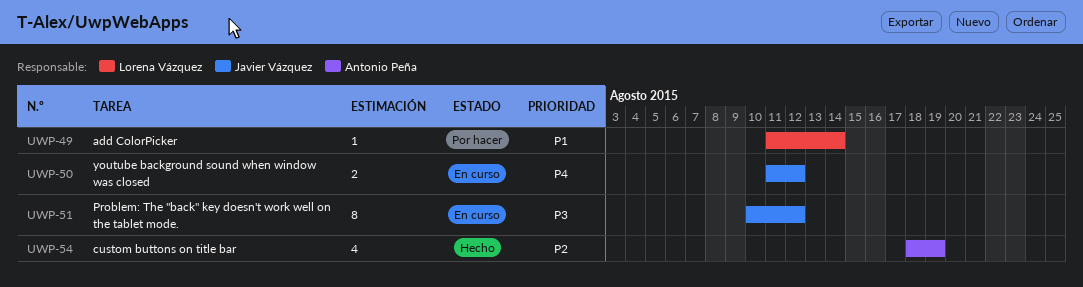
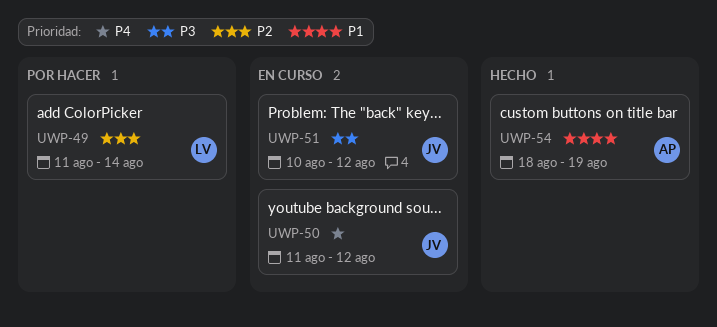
UWP-49, priority: P1 -> P2
UWP-54, priority: P2 -> P1

